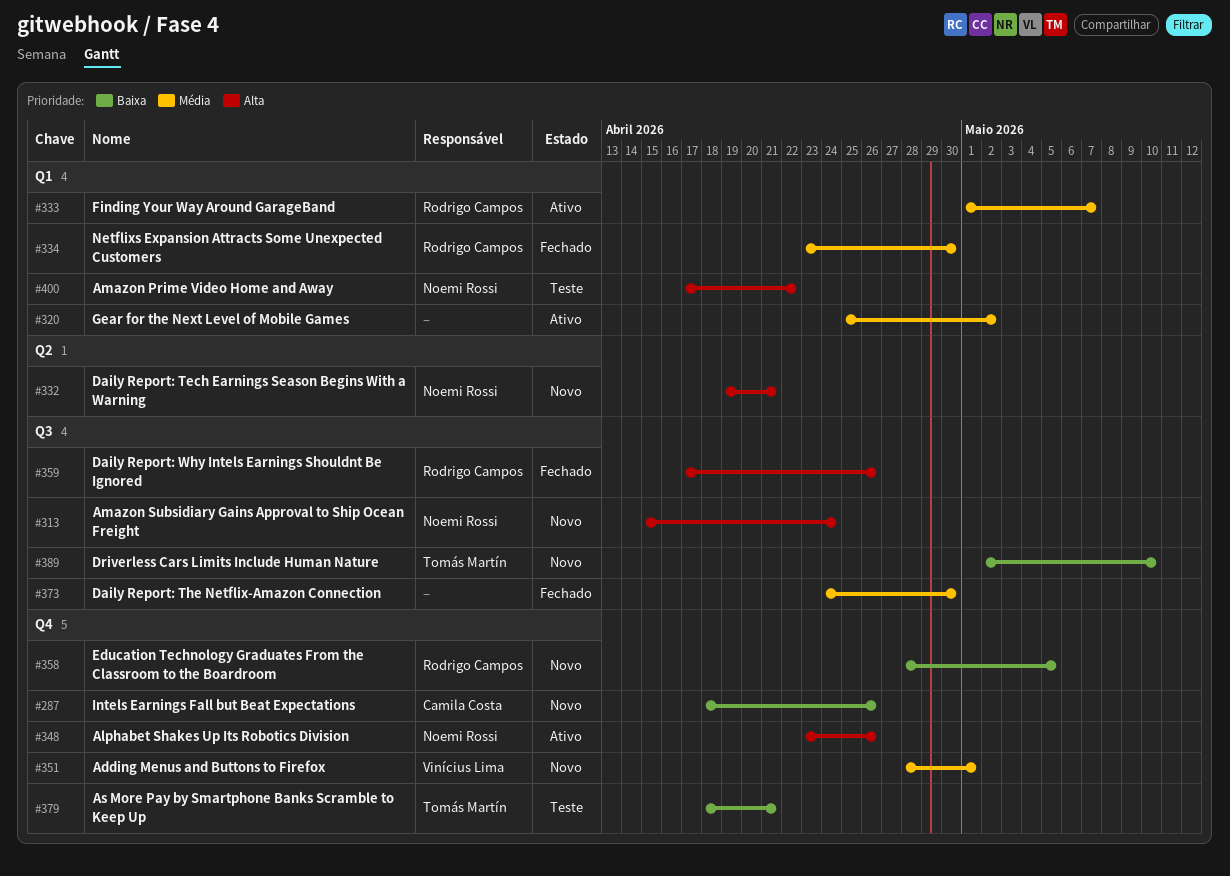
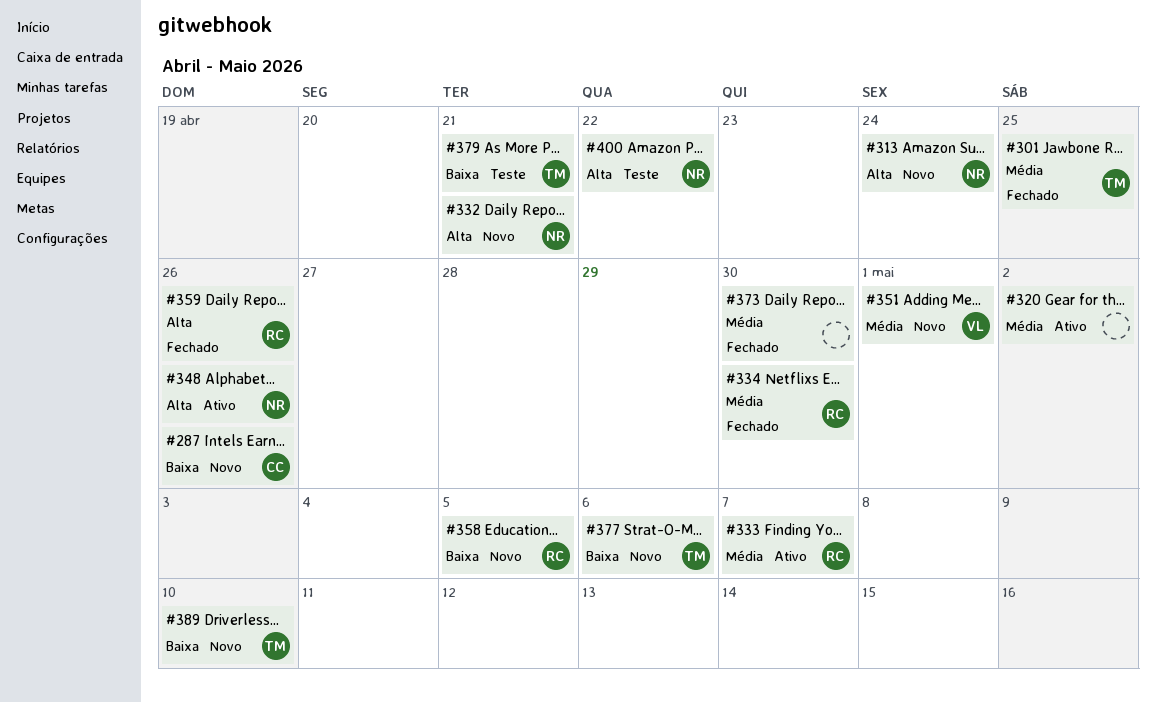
#301: none -> present
#377: none -> present

